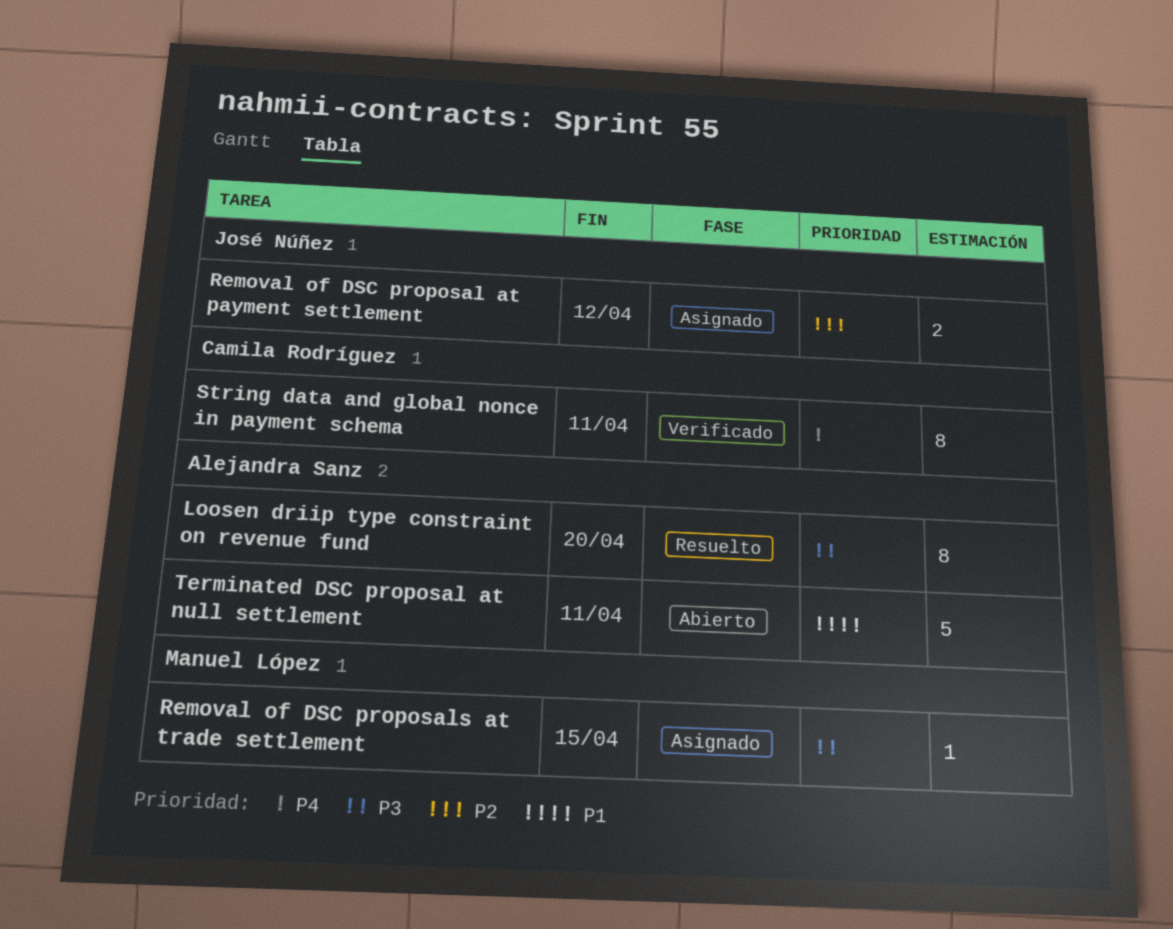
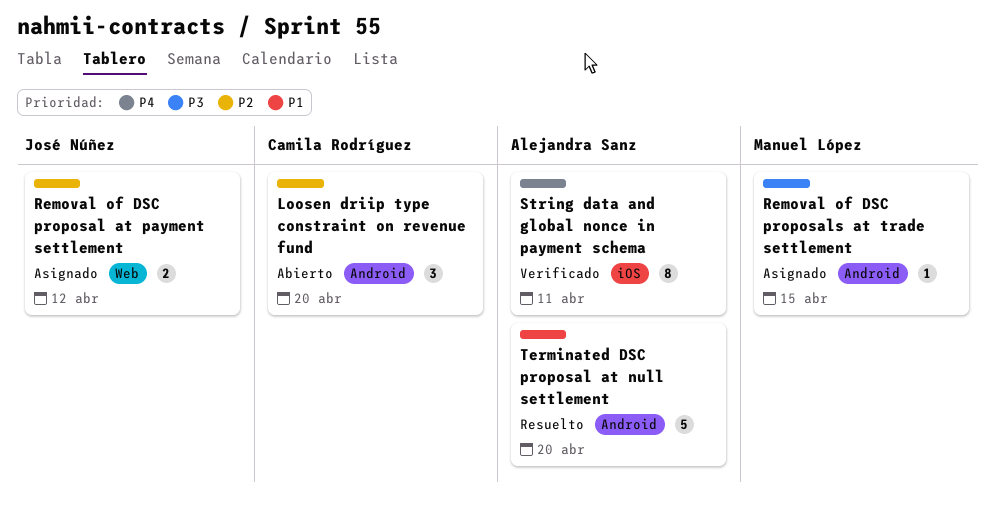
Loosen driip type constraint on revenue fund, status: Resuelto -> Abierto
Loosen driip type constraint on revenue fund, owner: Alejandra Sanz -> Camila Rodríguez
Loosen driip type constraint on revenue fund, priority: P3 -> P2
Loosen driip type constraint on revenue fund, estimate: 8 -> 3
String data and global nonce in payment schema, owner: Camila Rodríguez -> Alejandra Sanz
Terminated DSC proposal at null settlement, status: Abierto -> Resuelto
Terminated DSC proposal at null settlement, due: Apr 11 -> Apr 20

